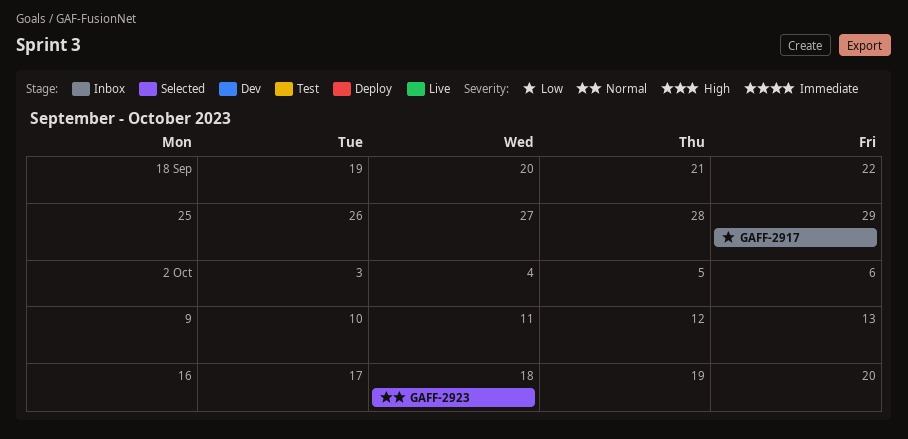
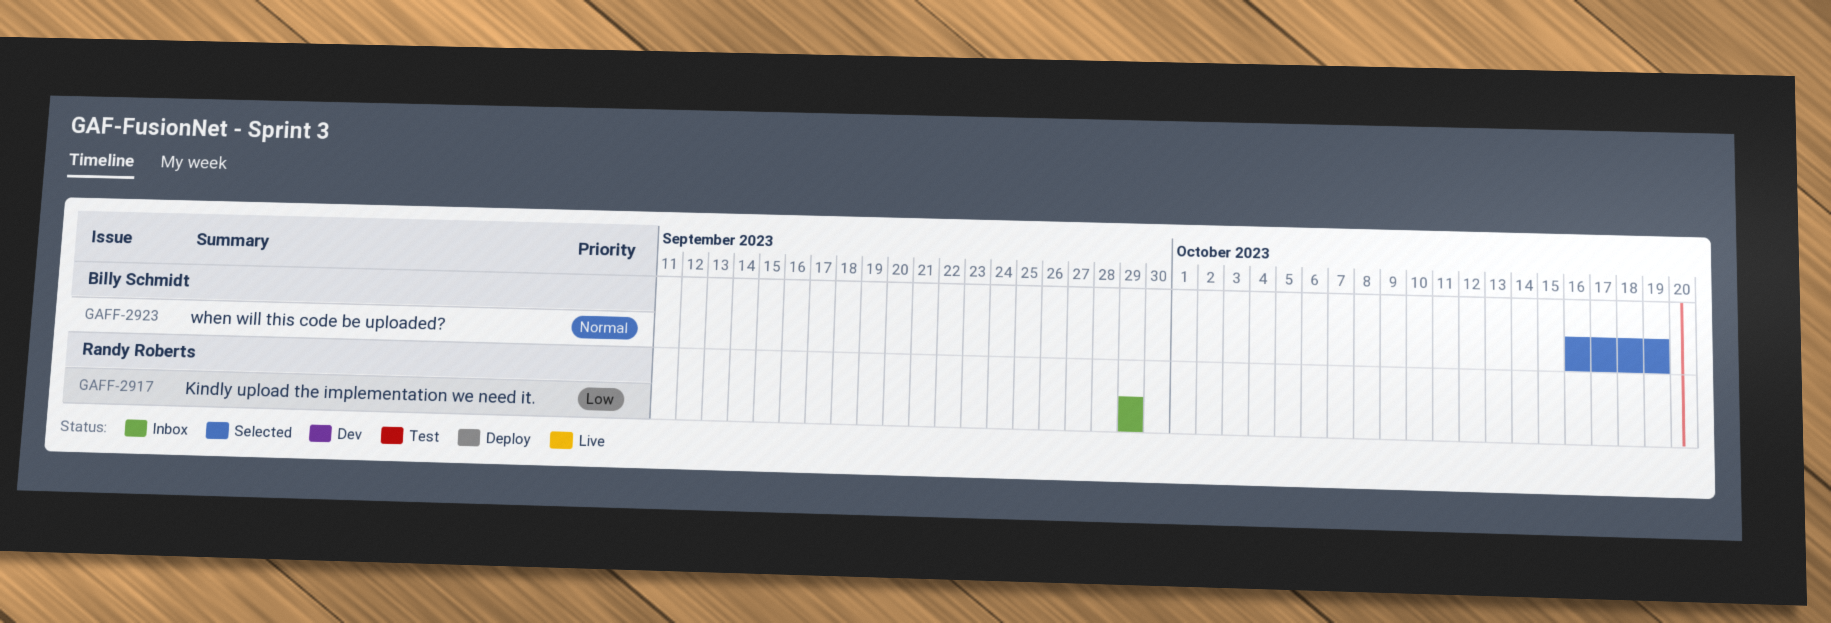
GAFF-2923, start: Oct 18 -> Oct 16
GAFF-2923, due: Oct 18 -> Oct 19

